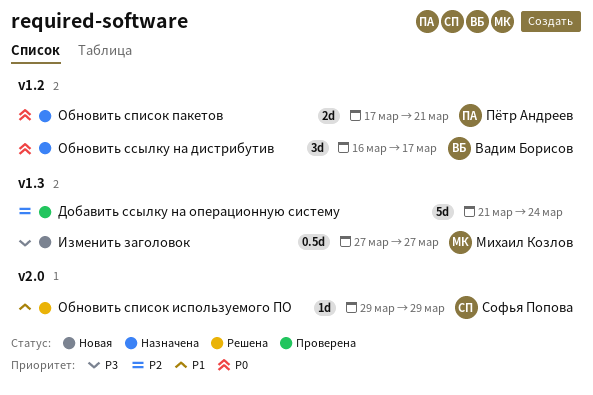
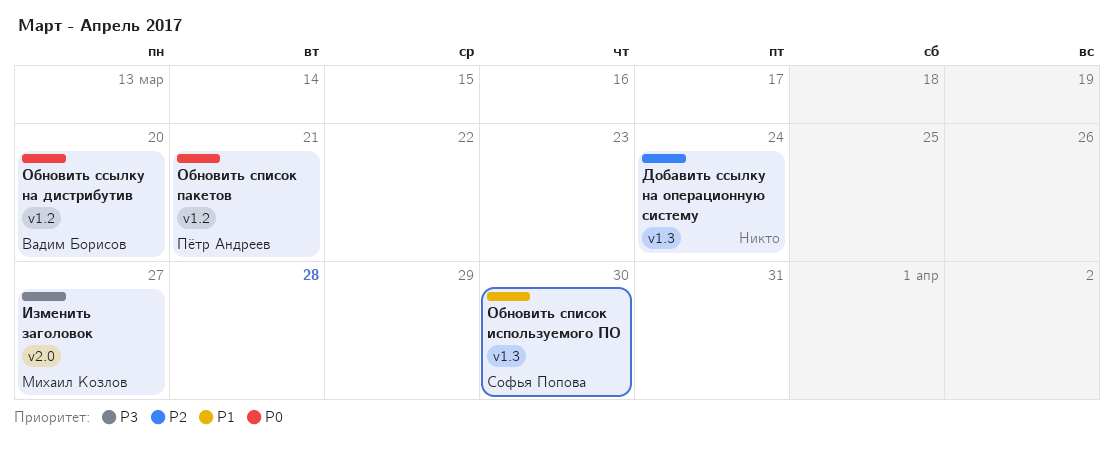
Изменить заголовок, label: v1.3 -> v2.0
Обновить список используемого ПО, label: v2.0 -> v1.3
Обновить список используемого ПО, due: Mar 29 -> Mar 30
Обновить ссылку на дистрибутив, due: Mar 17 -> Mar 20

